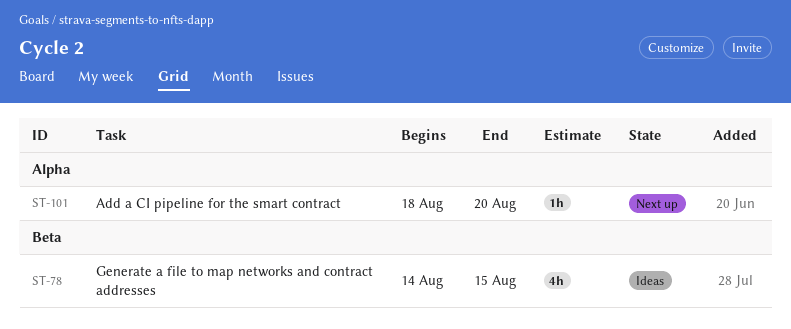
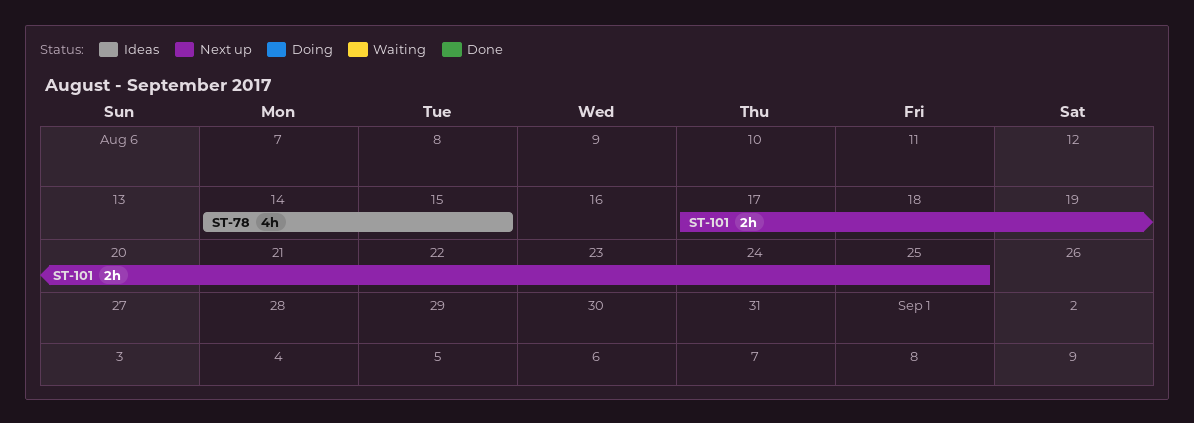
ST-101, estimate: 1h -> 2h
ST-101, start: Aug 18 -> Aug 17
ST-101, due: Aug 20 -> Aug 25

